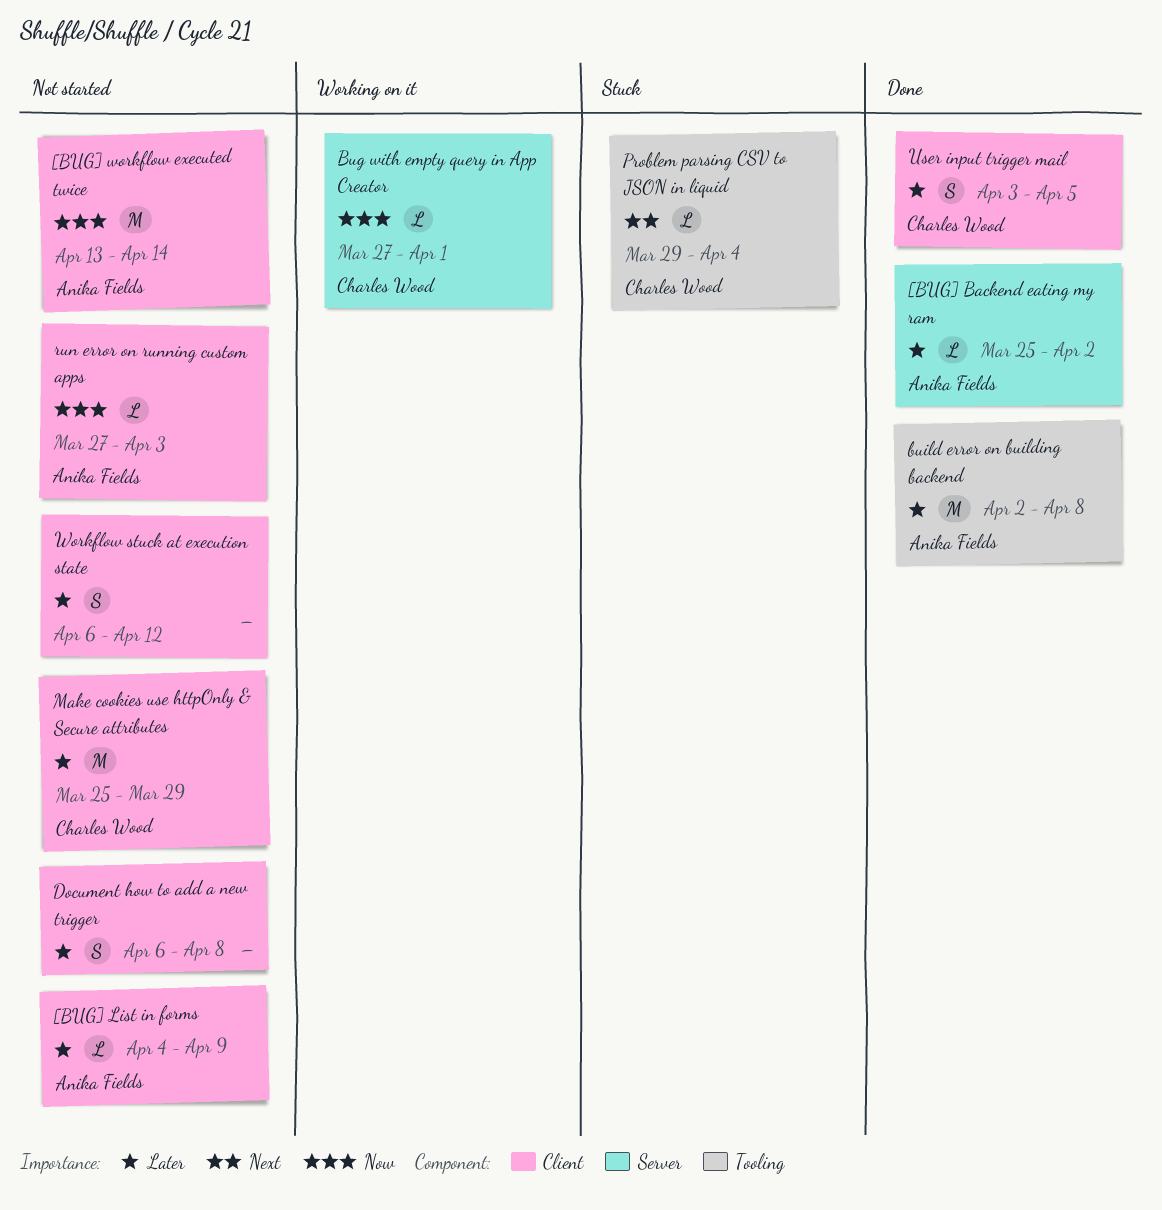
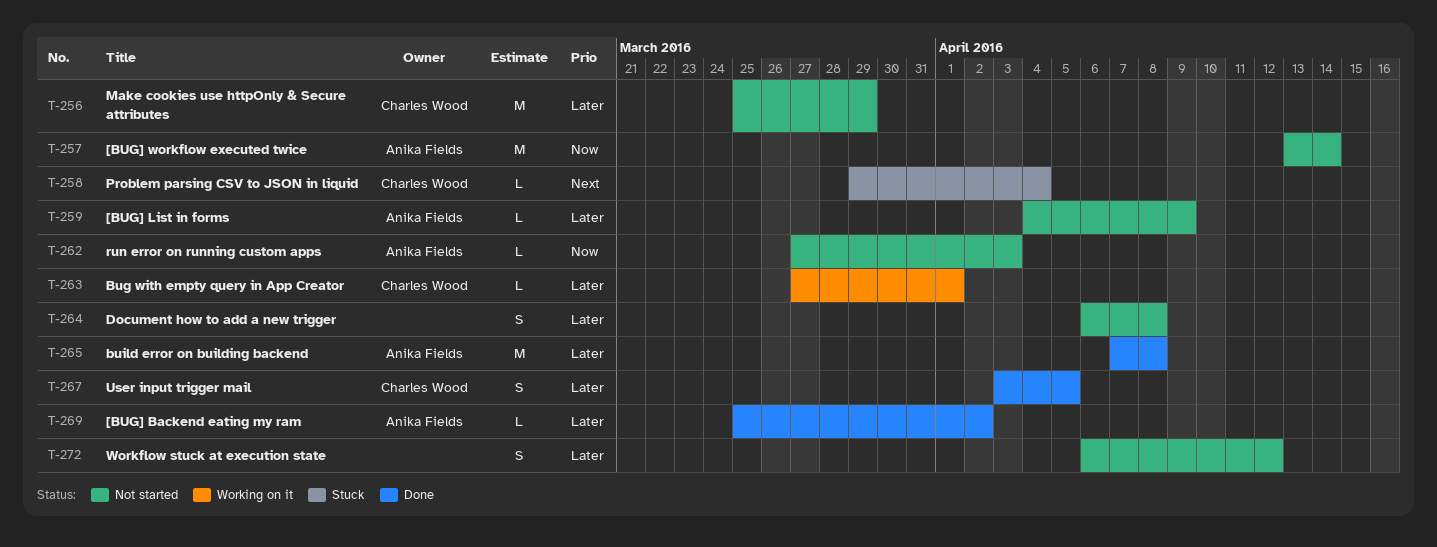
Bug with empty query in App Creator, priority: Now -> Later
build error on building backend, start: Apr 2 -> Apr 7

